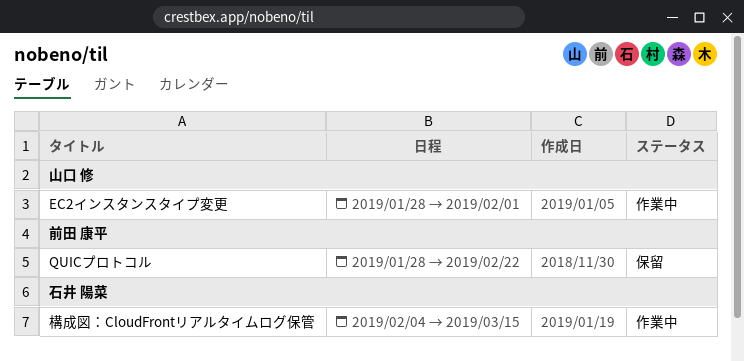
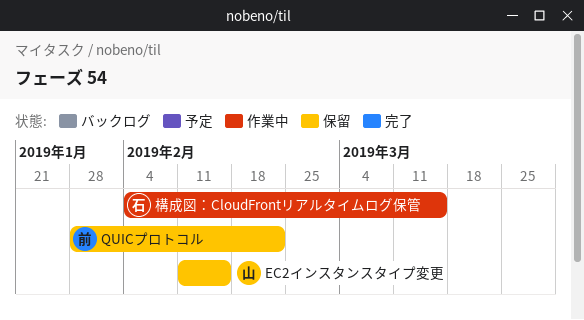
EC2インスタンスタイプ変更, status: 作業中 -> 保留
EC2インスタンスタイプ変更, start: Jan 28 -> Feb 11
EC2インスタンスタイプ変更, due: Feb 1 -> Feb 15

